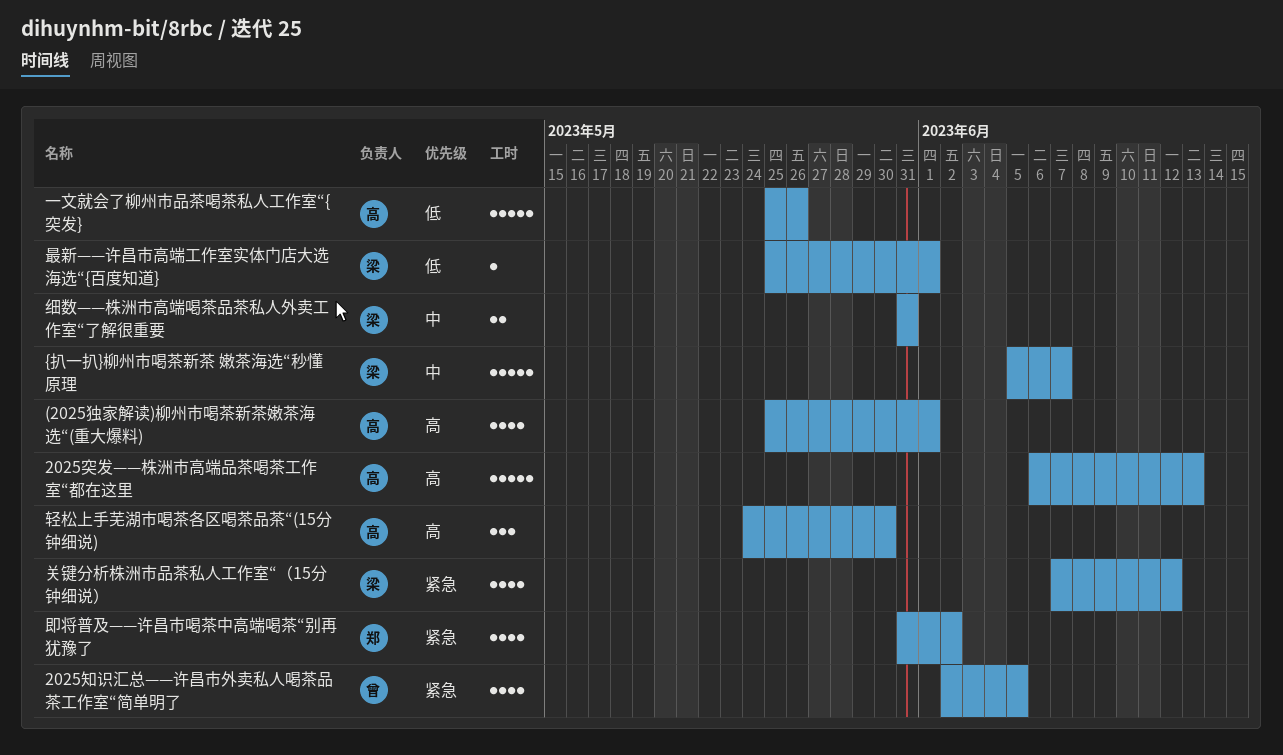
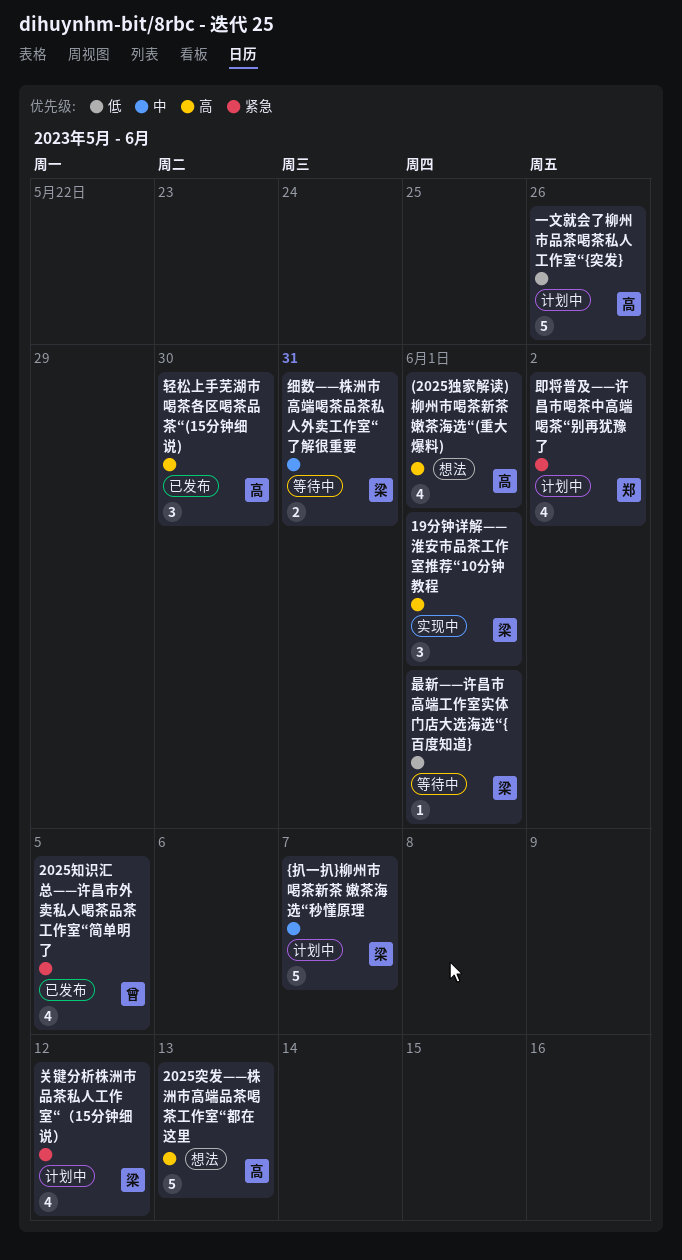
19分钟详解——淮安市品茶工作室推荐“10分钟教程: none -> present

